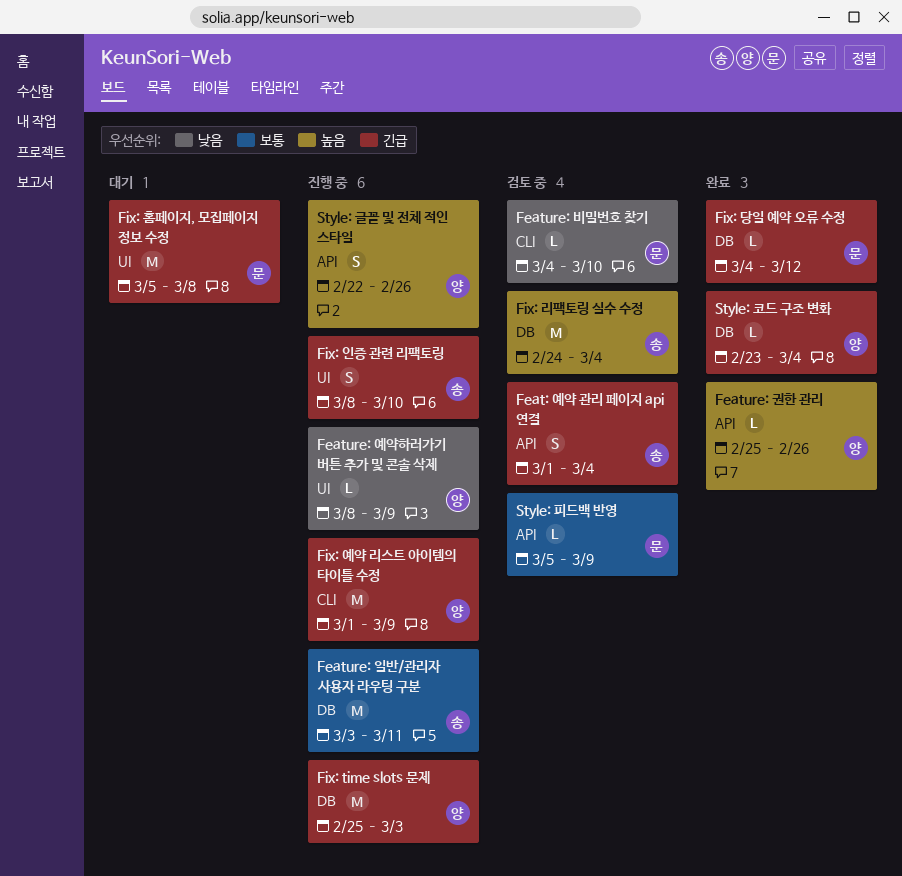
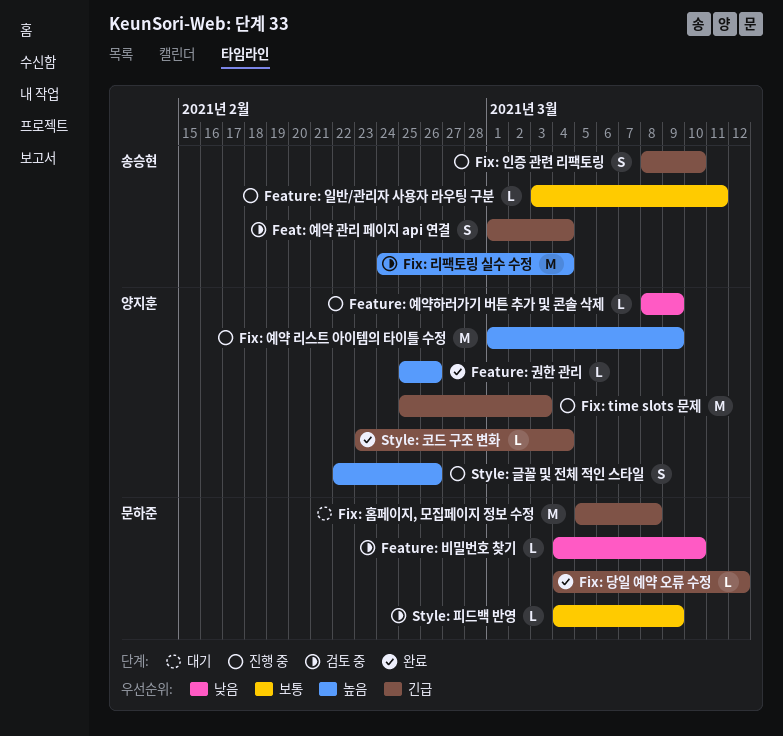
Feature: 일반/관리자 사용자 라우팅 구분, estimate: M -> L
Fix: 예약 리스트 아이템의 타이틀 수정, priority: 긴급 -> 높음
Style: 피드백 반영, start: Mar 5 -> Mar 4

